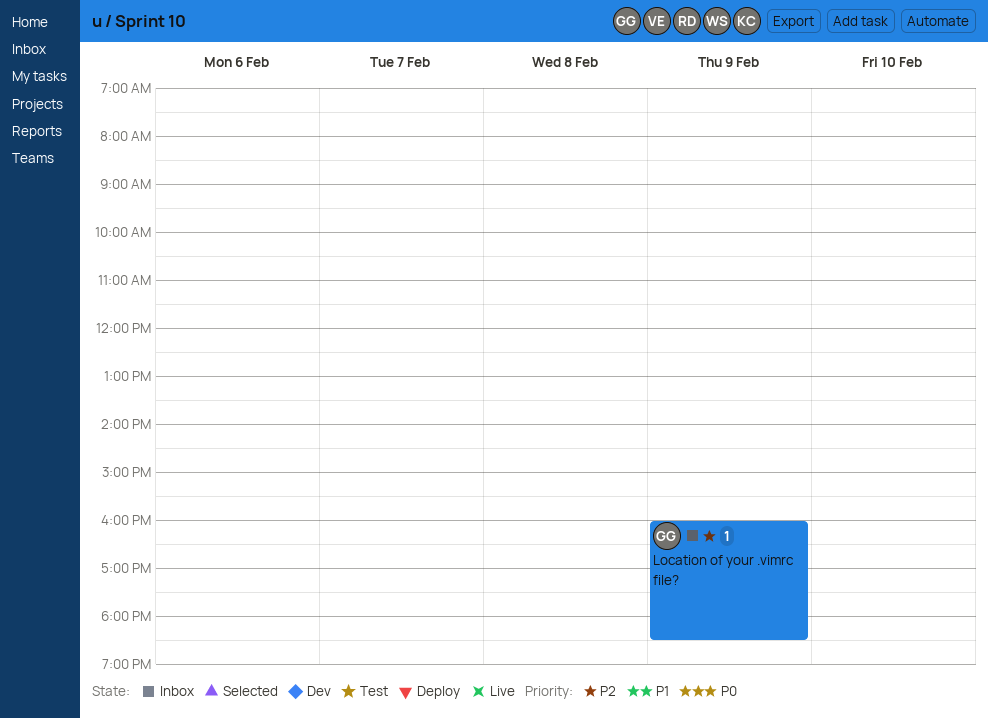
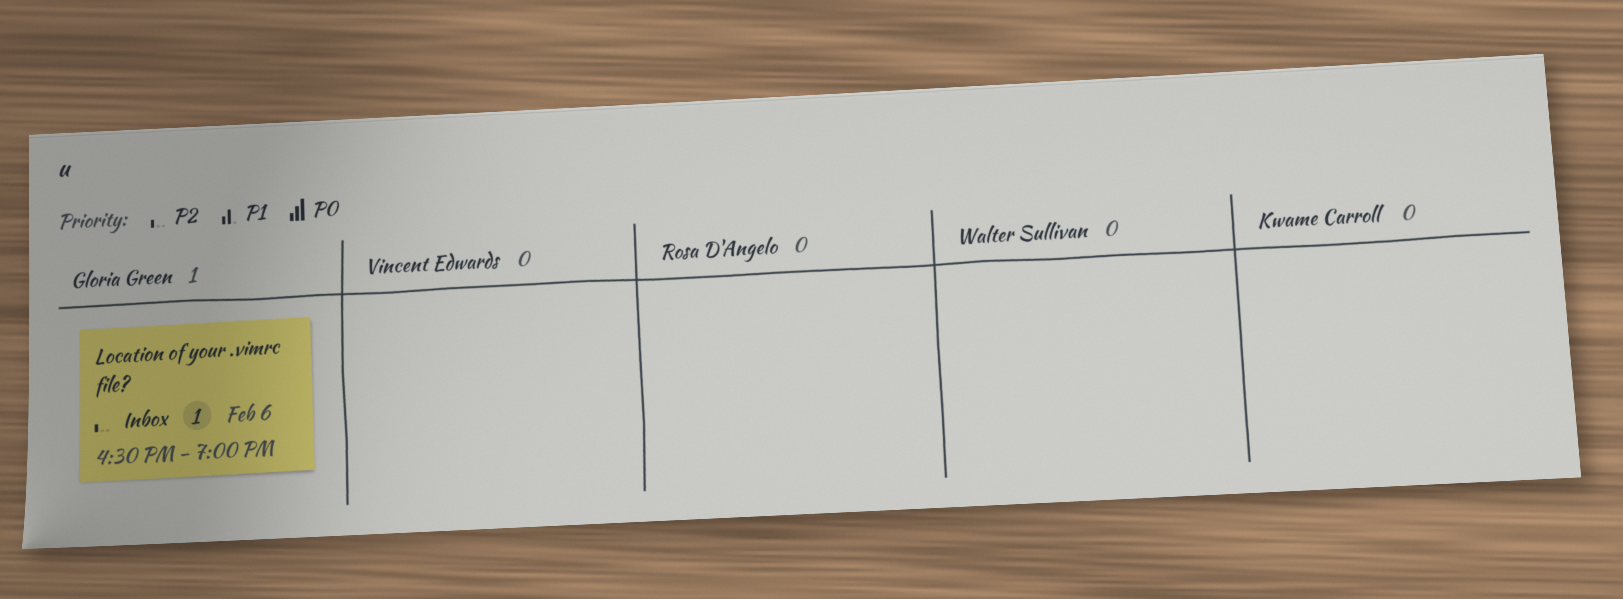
Location of your .vimrc file?, day: Feb 9 -> Feb 6
Location of your .vimrc file?, begins: 16:00 -> 16:30
Location of your .vimrc file?, ends: 18:30 -> 19:00

